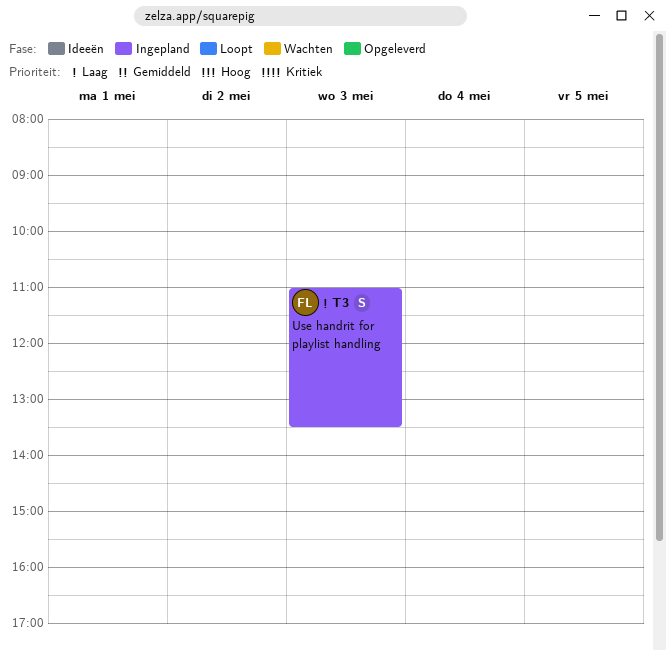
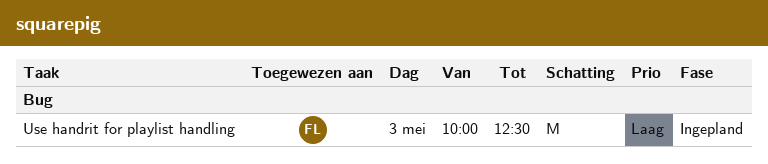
Use handrit for playlist handling, estimate: S -> M
Use handrit for playlist handling, begins: 11:00 -> 10:00
Use handrit for playlist handling, ends: 13:30 -> 12:30

